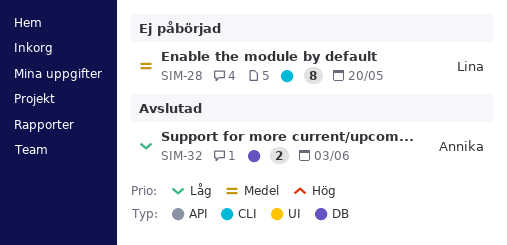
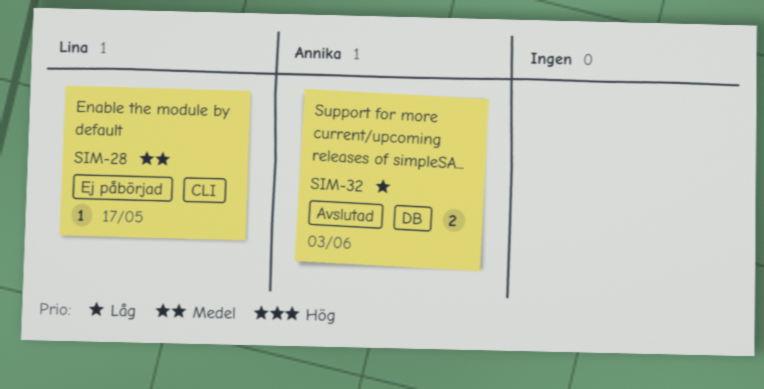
SIM-28, estimate: 8 -> 1
SIM-28, due: May 20 -> May 17

